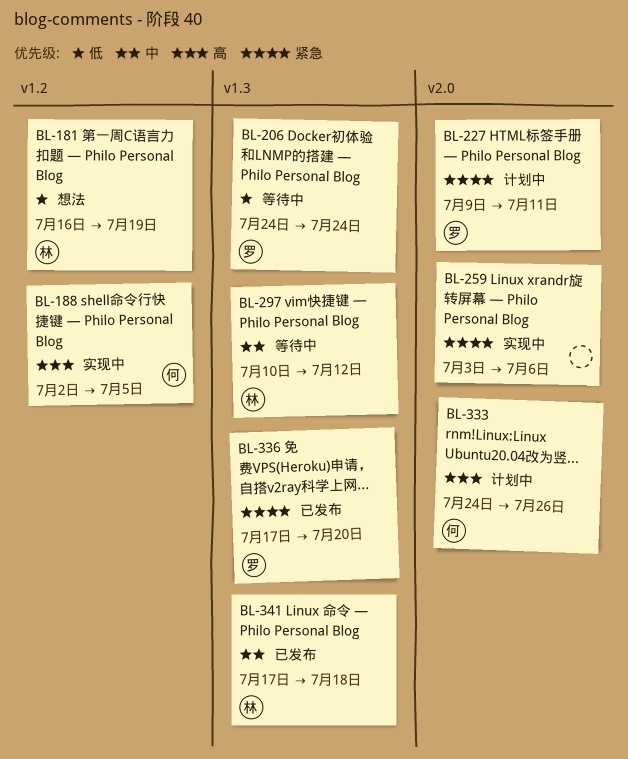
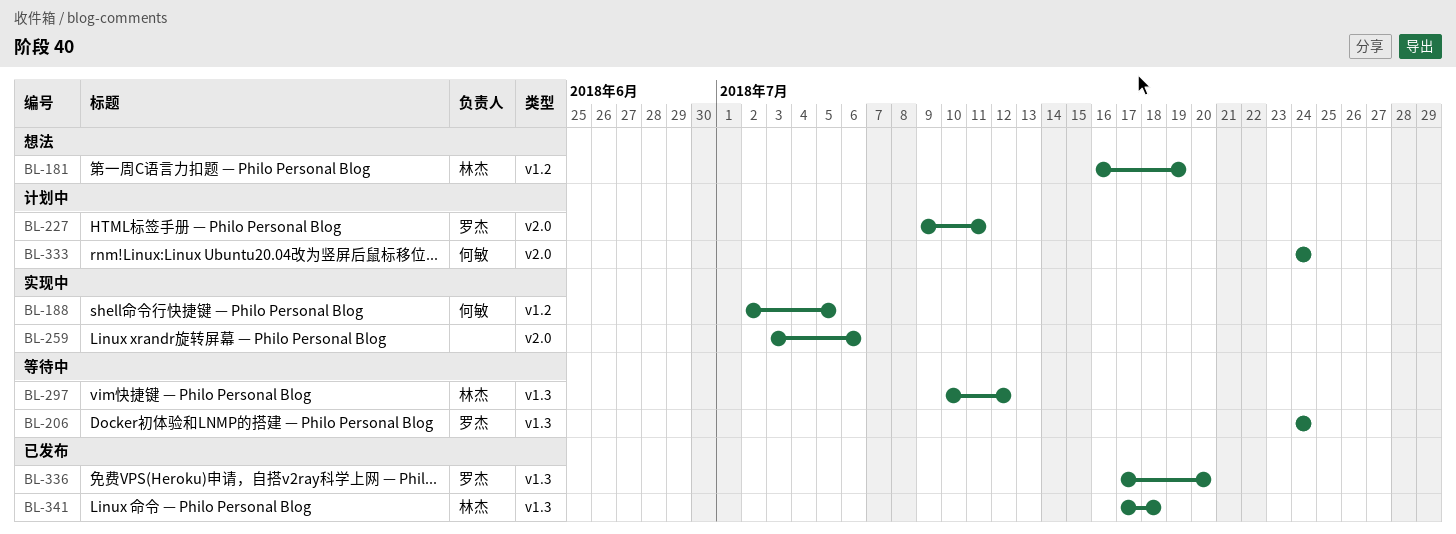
BL-333, due: Jul 26 -> Jul 24

